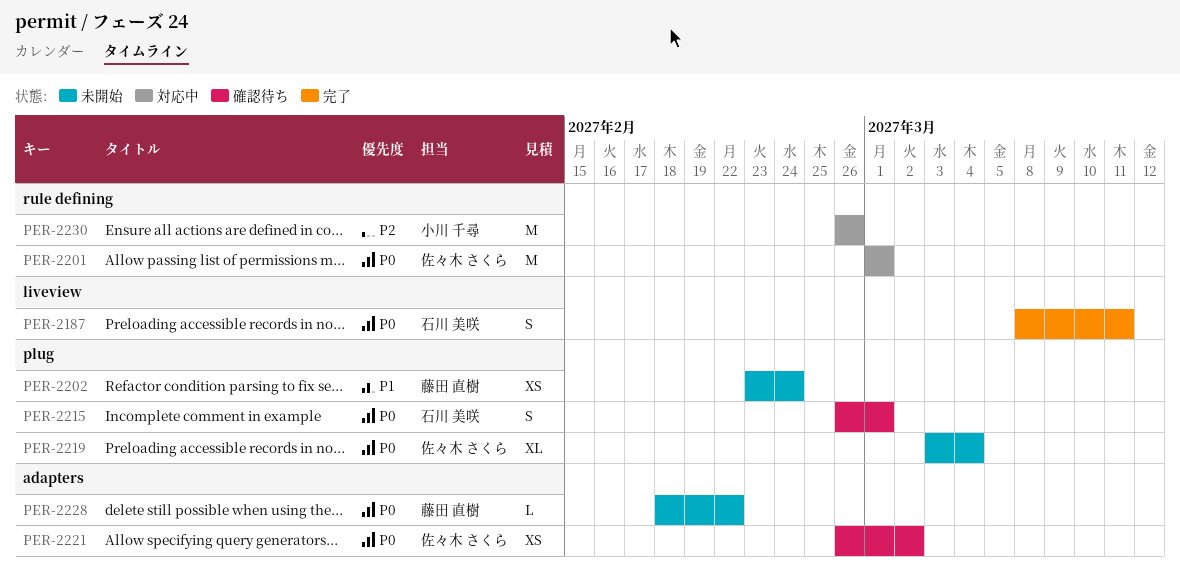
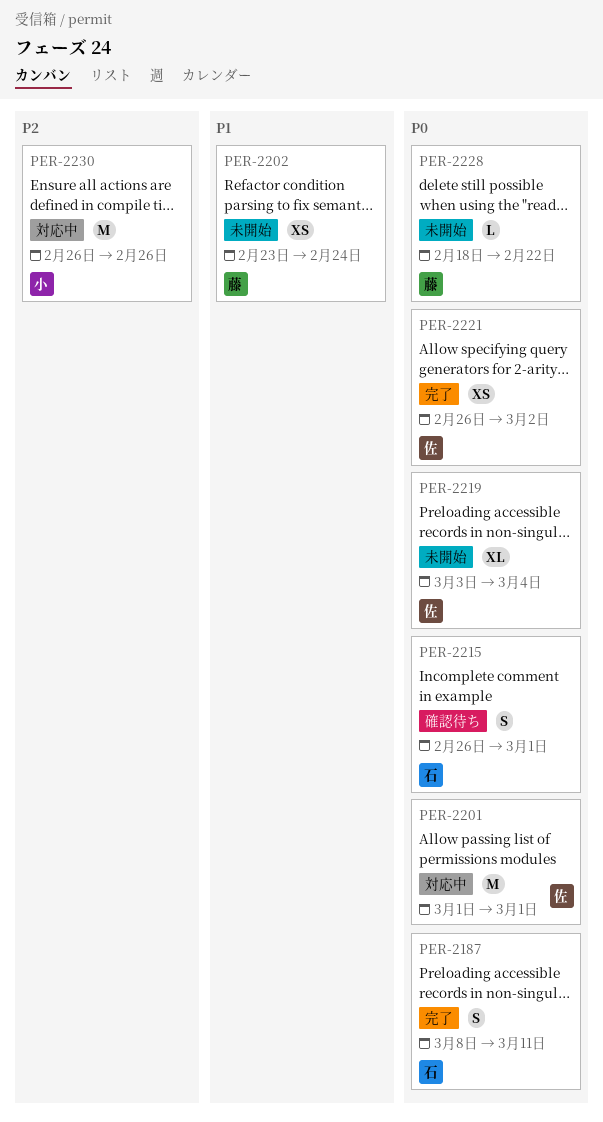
PER-2221, status: 確認待ち -> 完了

